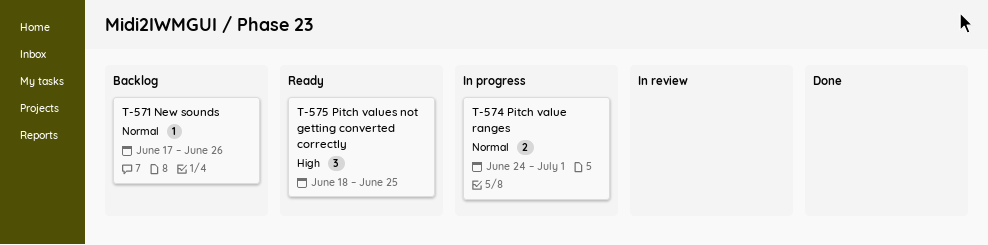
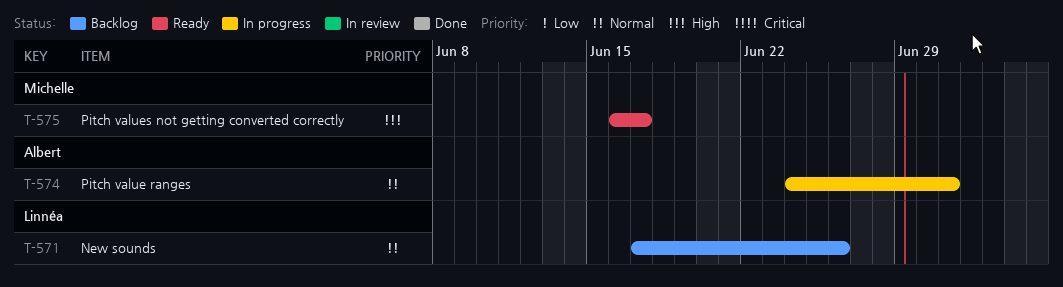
T-575, start: Jun 18 -> Jun 16
T-575, due: Jun 25 -> Jun 17

